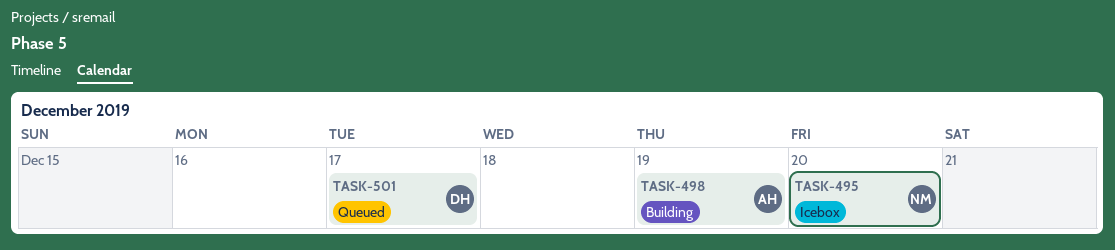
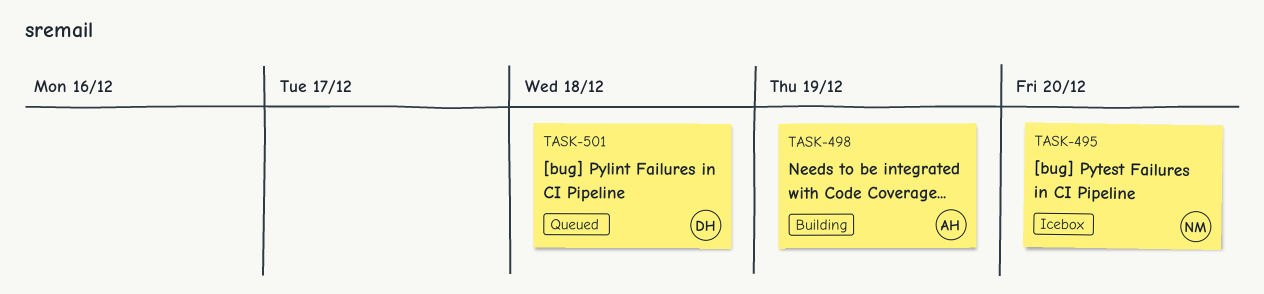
TASK-501, due: Dec 17 -> Dec 18

